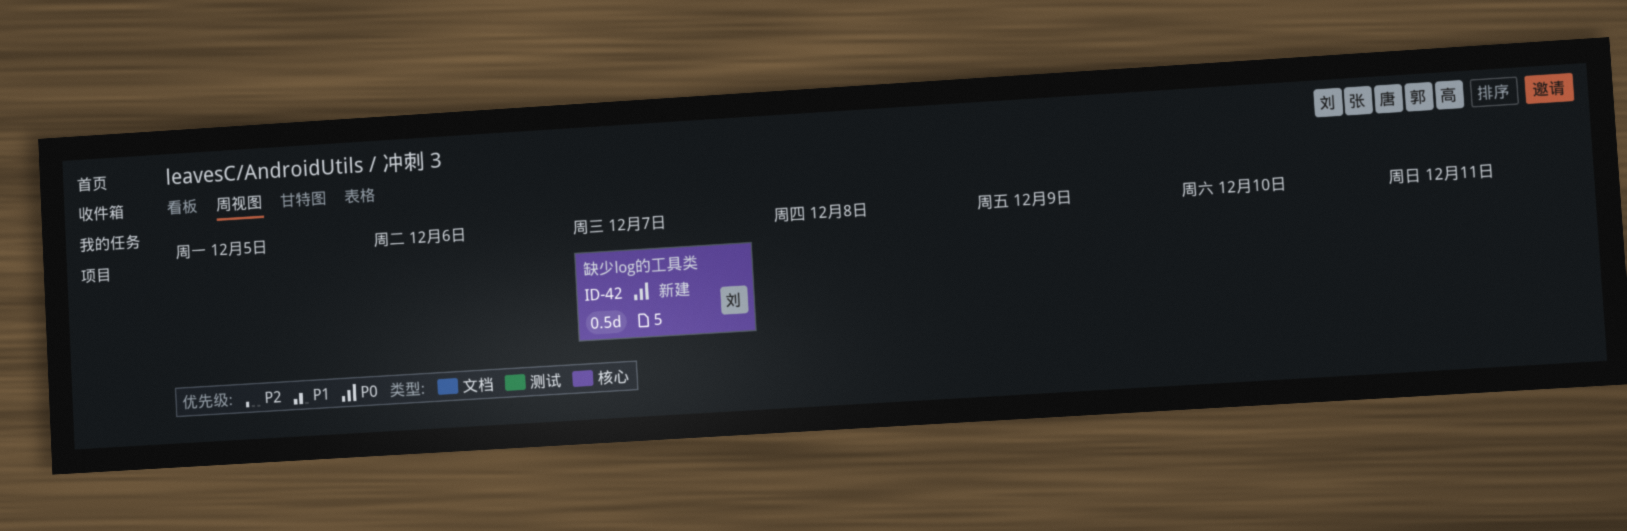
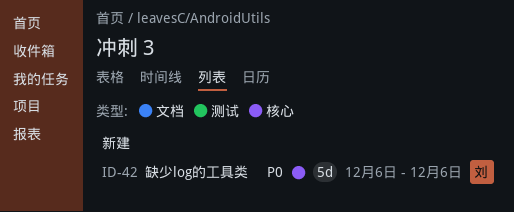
ID-42, estimate: 0.5d -> 5d
ID-42, due: Dec 7 -> Dec 6

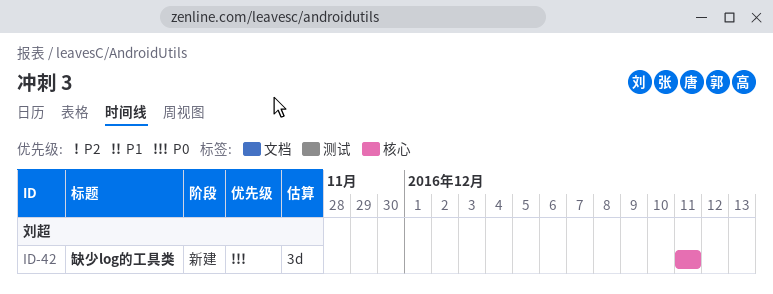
ID-42, estimate: 5d -> 3d
ID-42, start: Dec 6 -> Dec 11
ID-42, due: Dec 6 -> Dec 11

